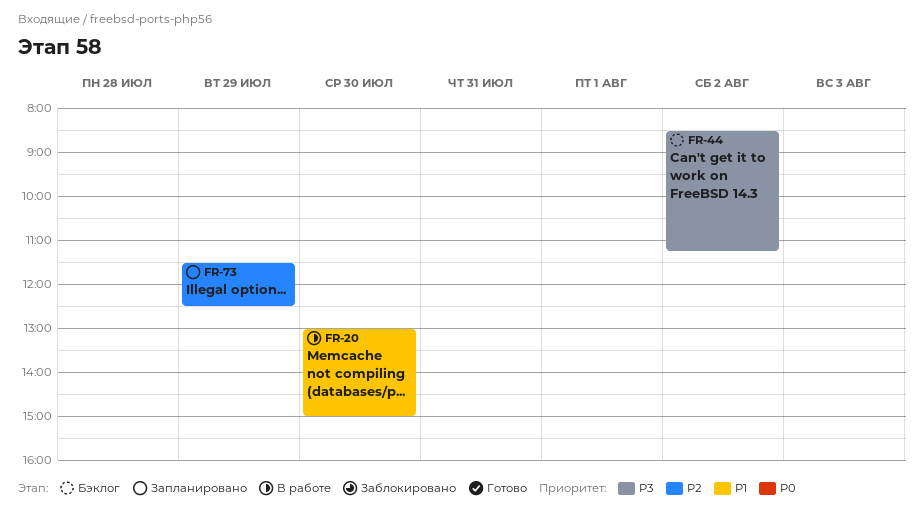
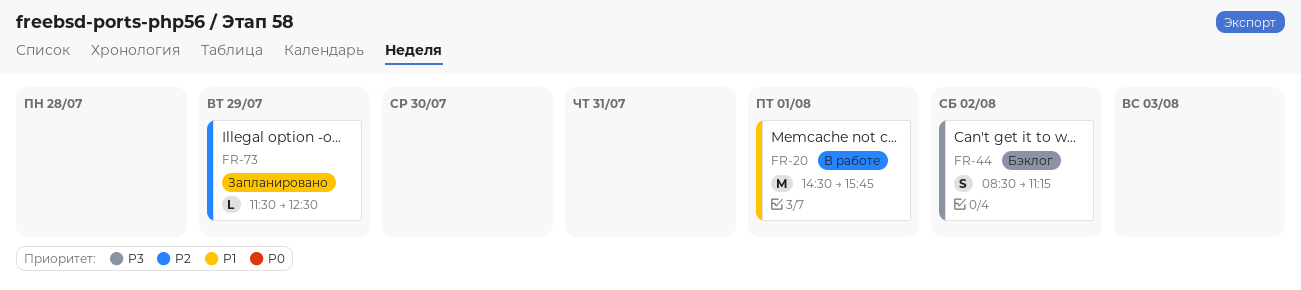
FR-20, day: Jul 30 -> Aug 1
FR-20, begins: 13:00 -> 14:30
FR-20, ends: 15:00 -> 15:45

